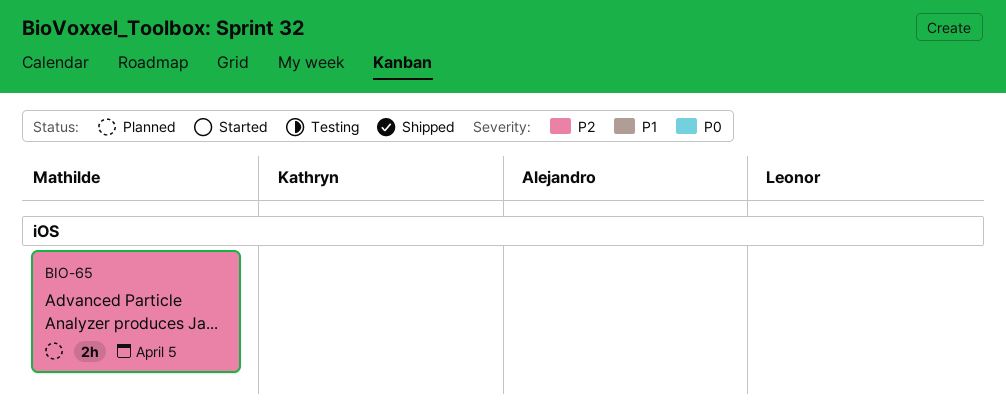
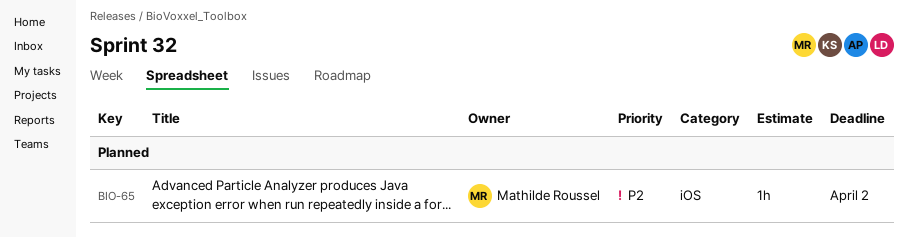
BIO-65, estimate: 2h -> 1h
BIO-65, due: Apr 5 -> Apr 2

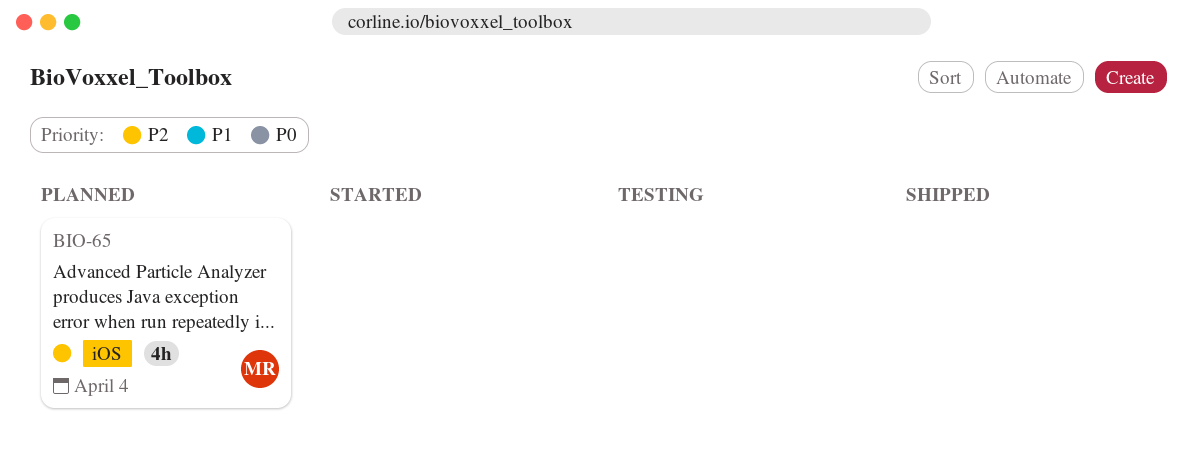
BIO-65, estimate: 1h -> 4h
BIO-65, due: Apr 2 -> Apr 4

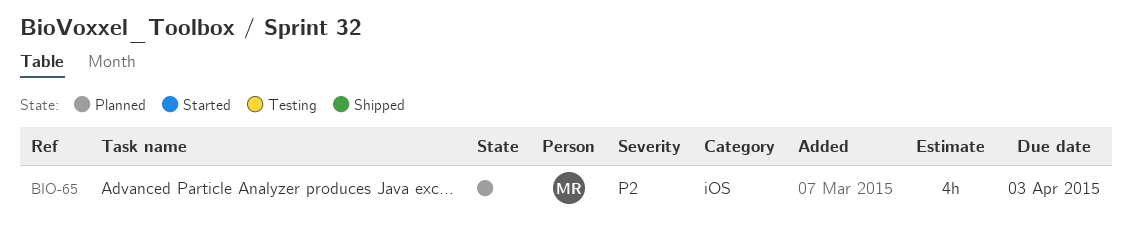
BIO-65, due: Apr 4 -> Apr 3

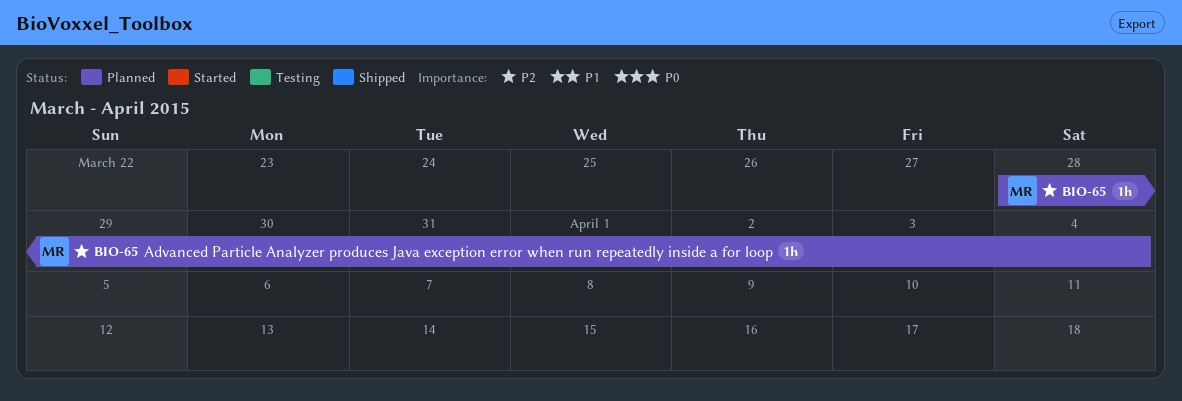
BIO-65, estimate: 4h -> 1h
BIO-65, due: Apr 3 -> Apr 4

